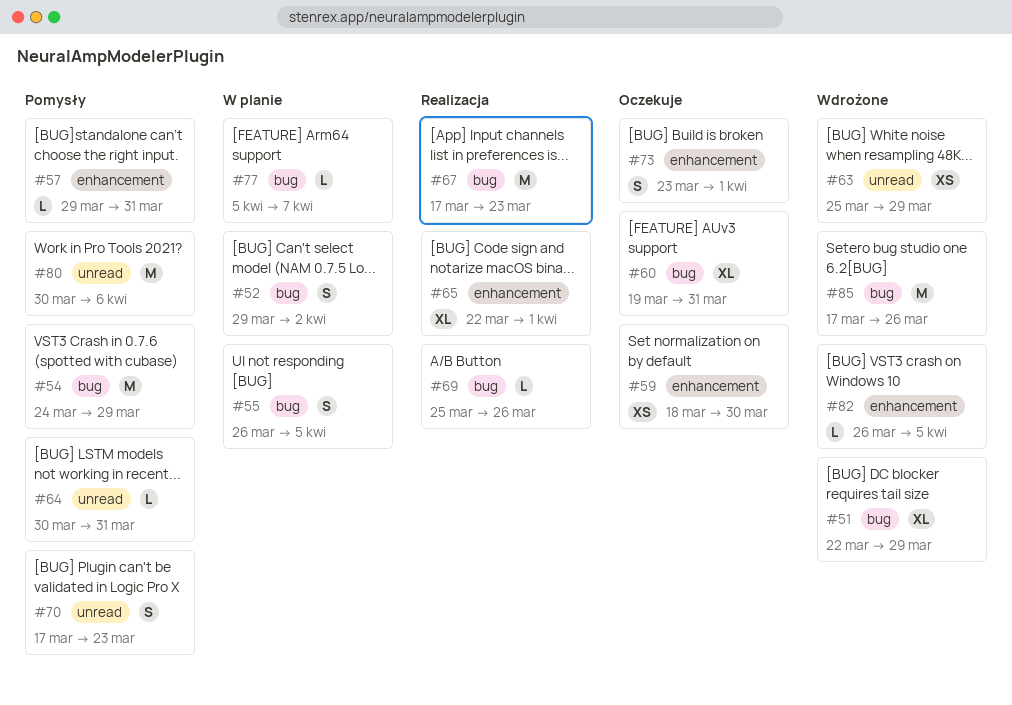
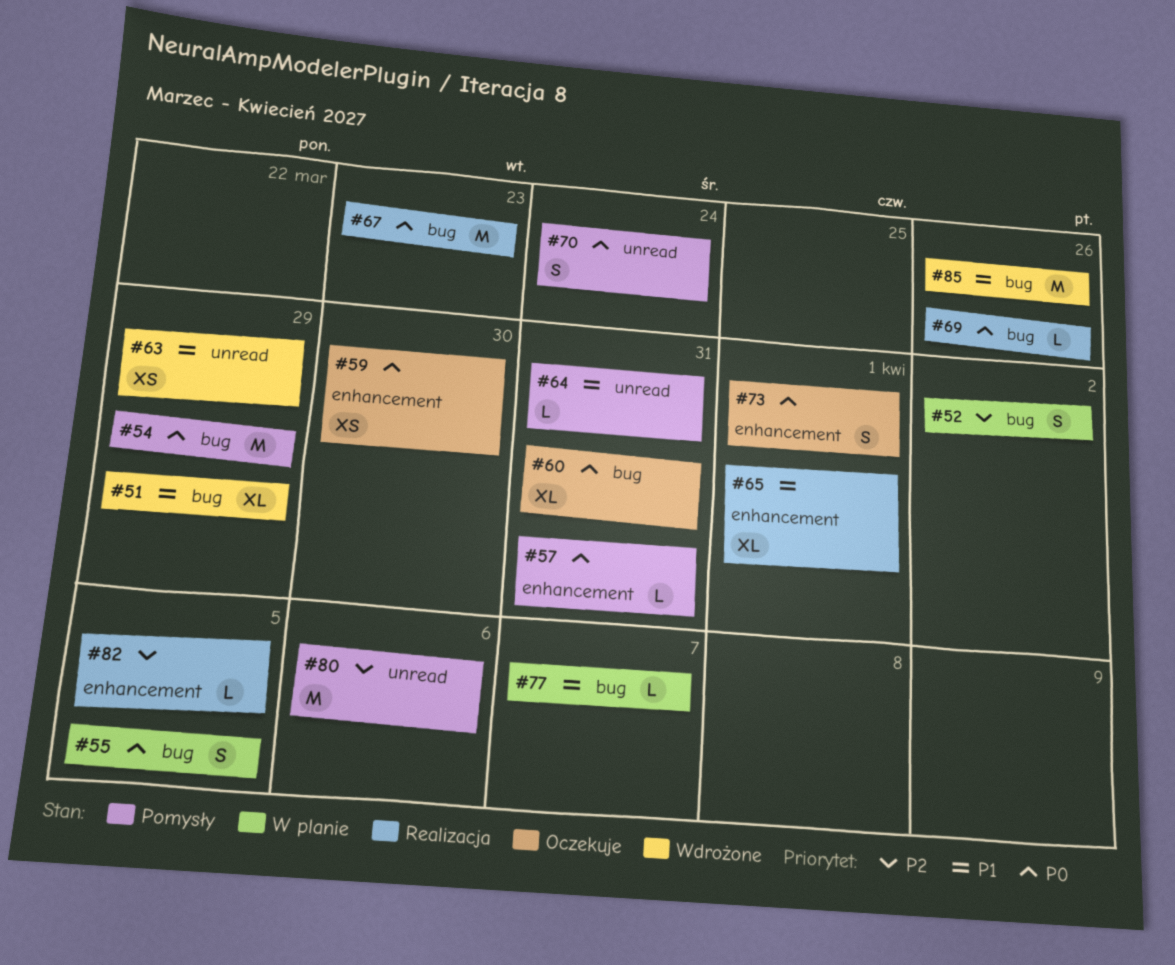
#70, due: Mar 23 -> Mar 24
#82, status: Wdrożone -> Realizacja

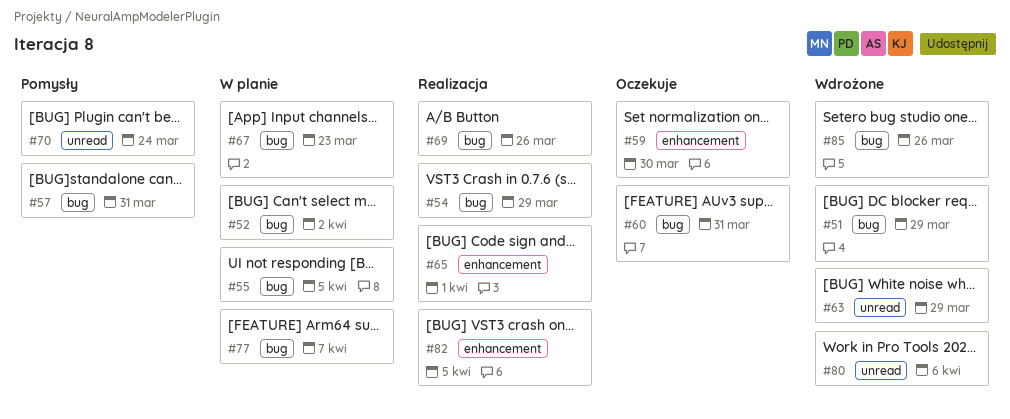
#54, status: Pomysły -> Realizacja
#57, label: enhancement -> bug
#64: present -> none
#67, status: Realizacja -> W planie
#73: present -> none
#80, status: Pomysły -> Wdrożone

